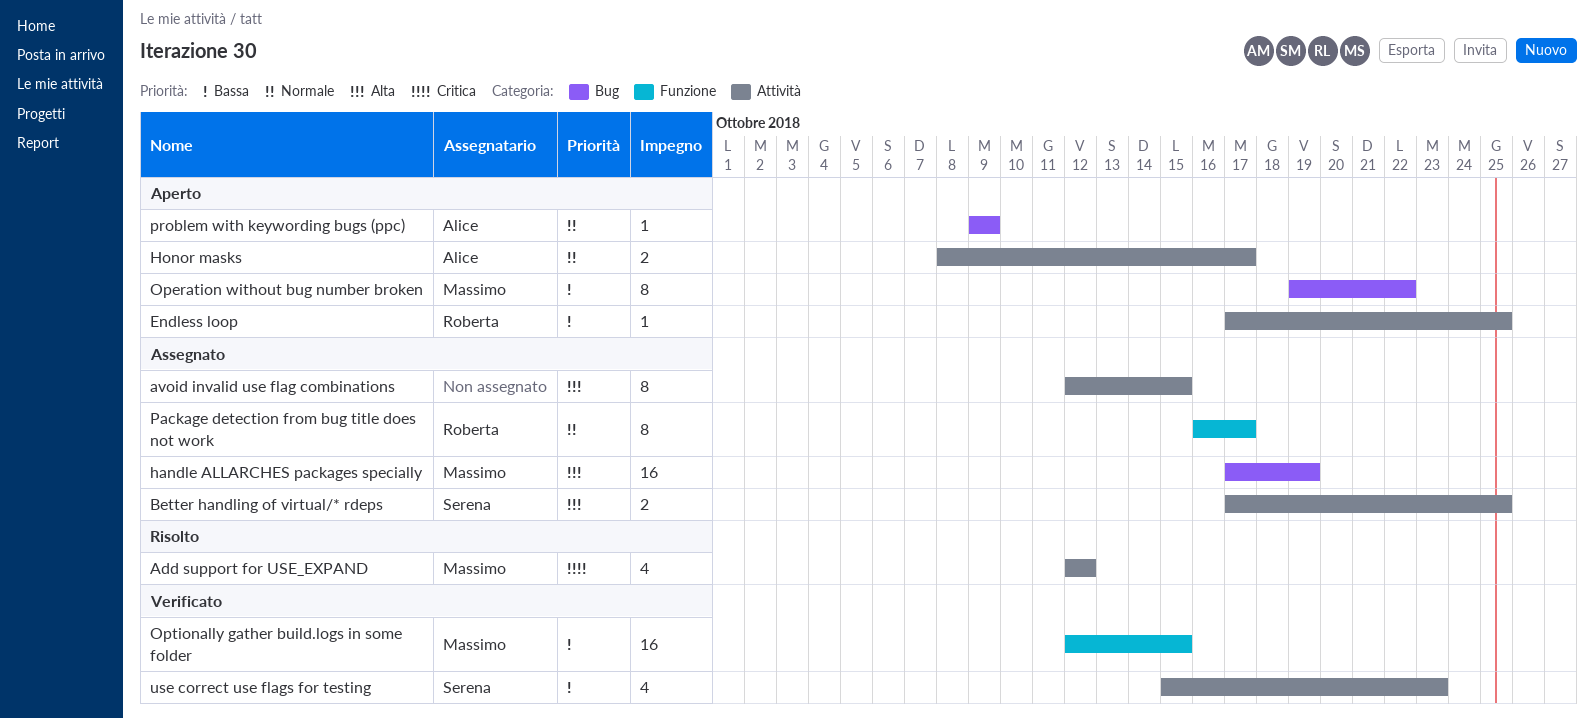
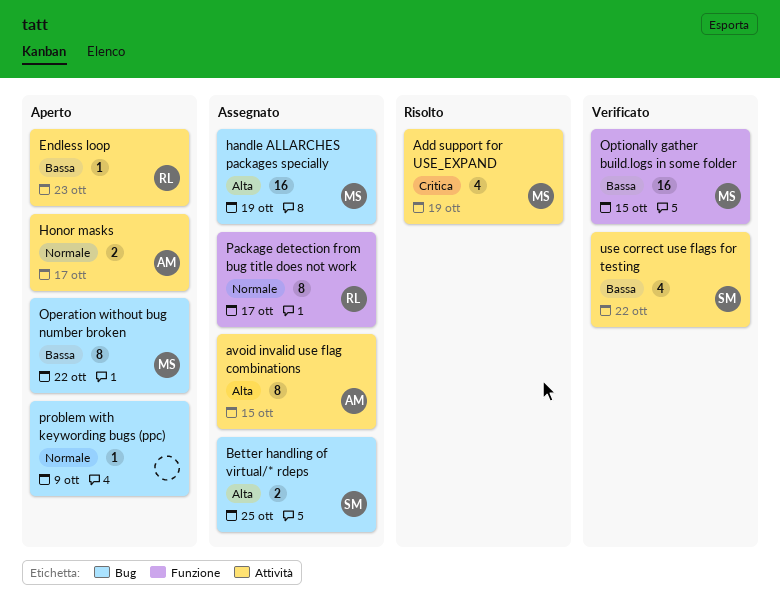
Add support for USE_EXPAND, due: Oct 12 -> Oct 19
avoid invalid use flag combinations, owner: none -> Alice
Better handling of virtual/* rdeps, label: Attività -> Bug
Endless loop, due: Oct 25 -> Oct 23
problem with keywording bugs (ppc), owner: Alice -> none
use correct use flags for testing, due: Oct 23 -> Oct 22

